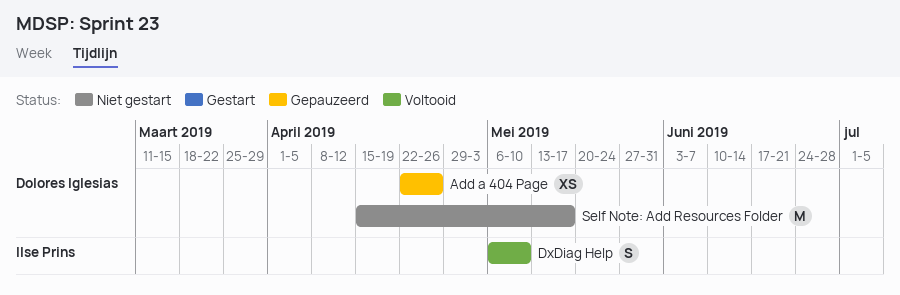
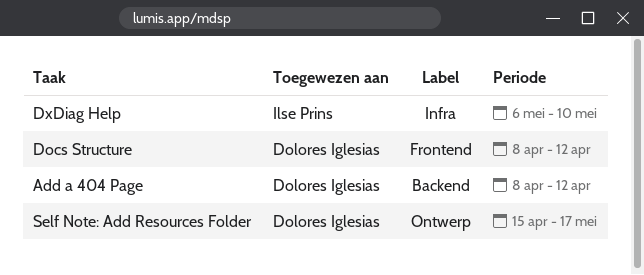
Add a 404 Page, start: Apr 22 -> Apr 8
Add a 404 Page, due: Apr 26 -> Apr 12
Docs Structure: none -> present

